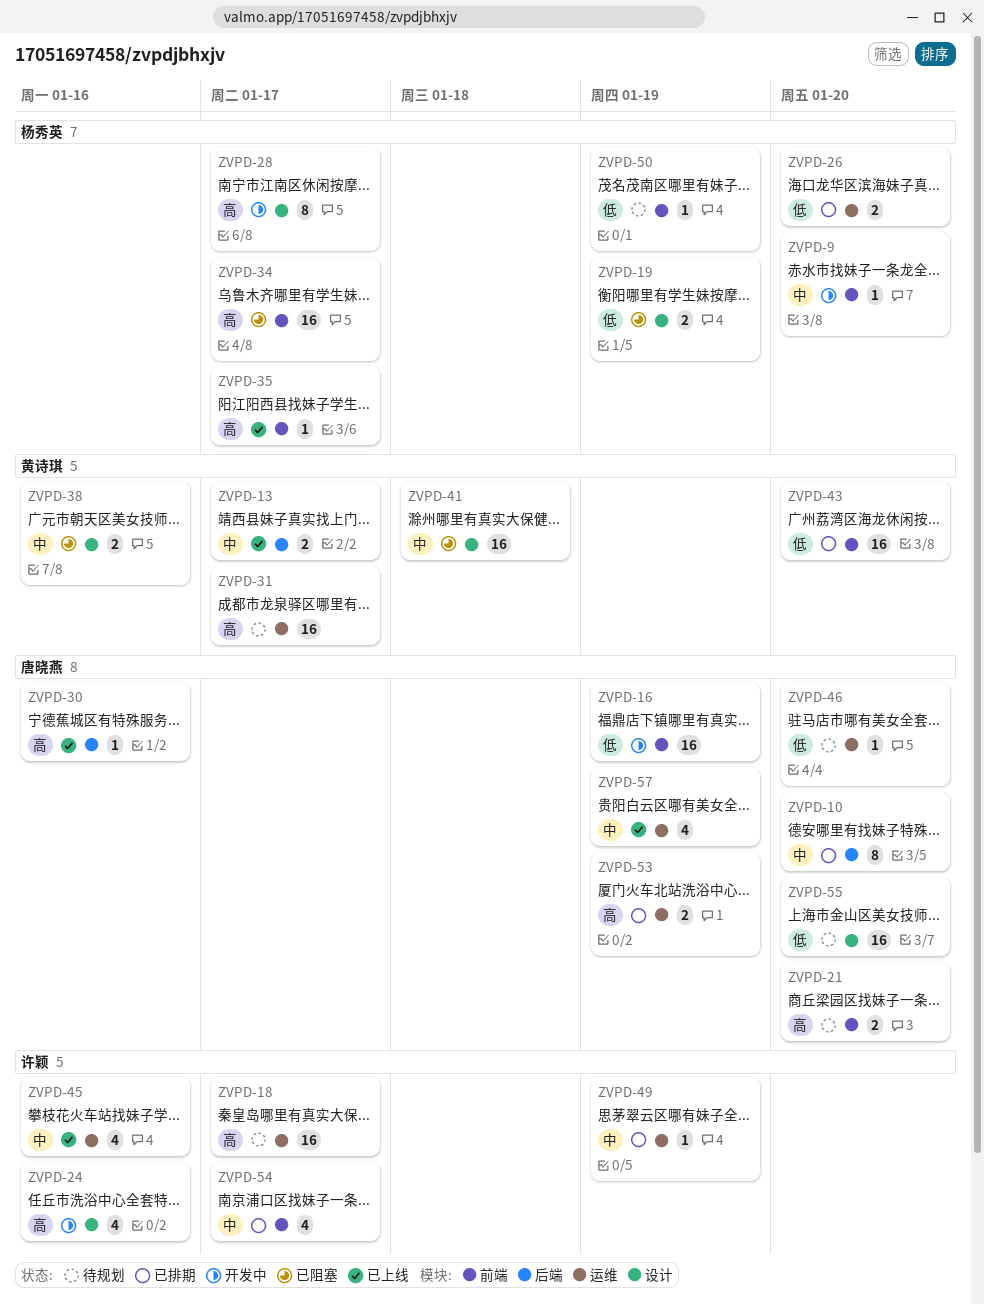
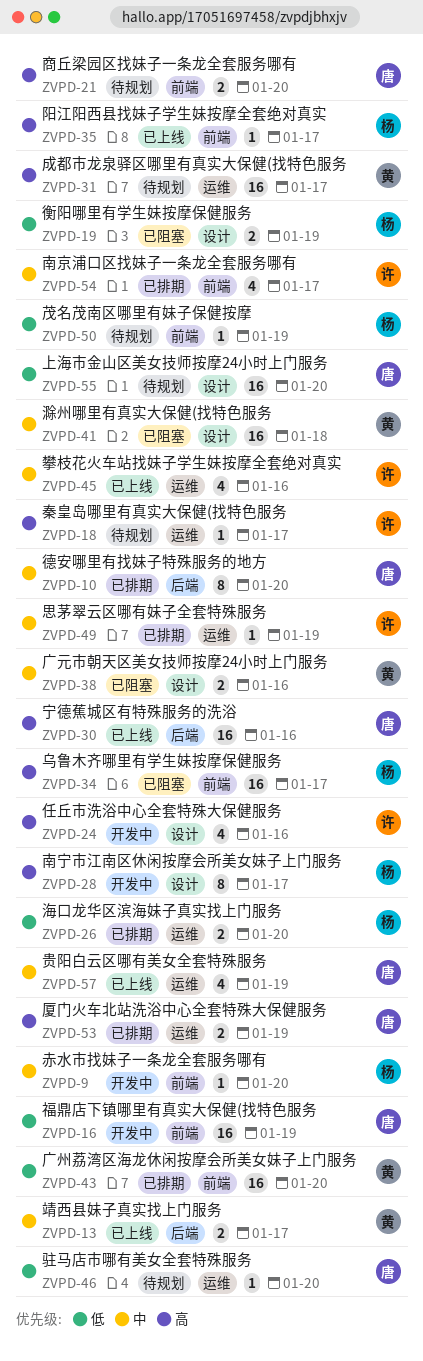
ZVPD-18, estimate: 16 -> 1
ZVPD-30, estimate: 1 -> 16

